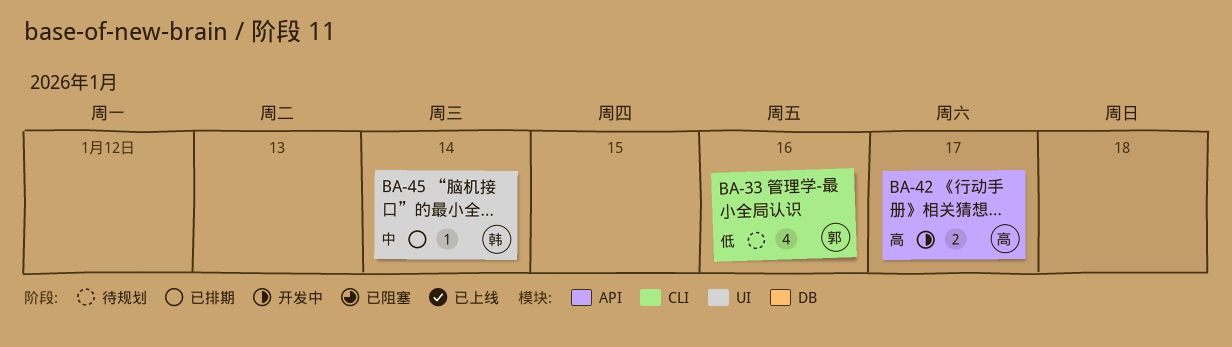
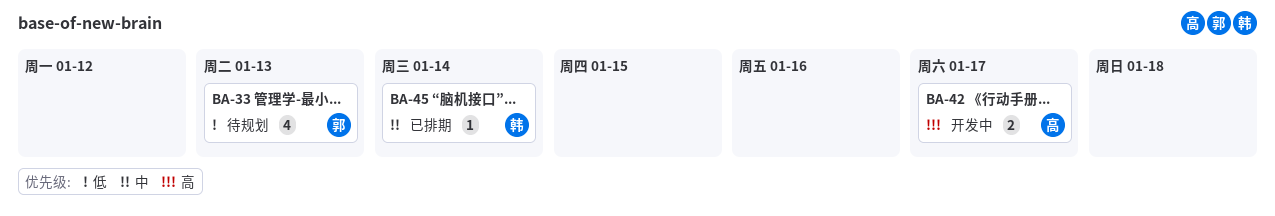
BA-33, due: Jan 16 -> Jan 13

